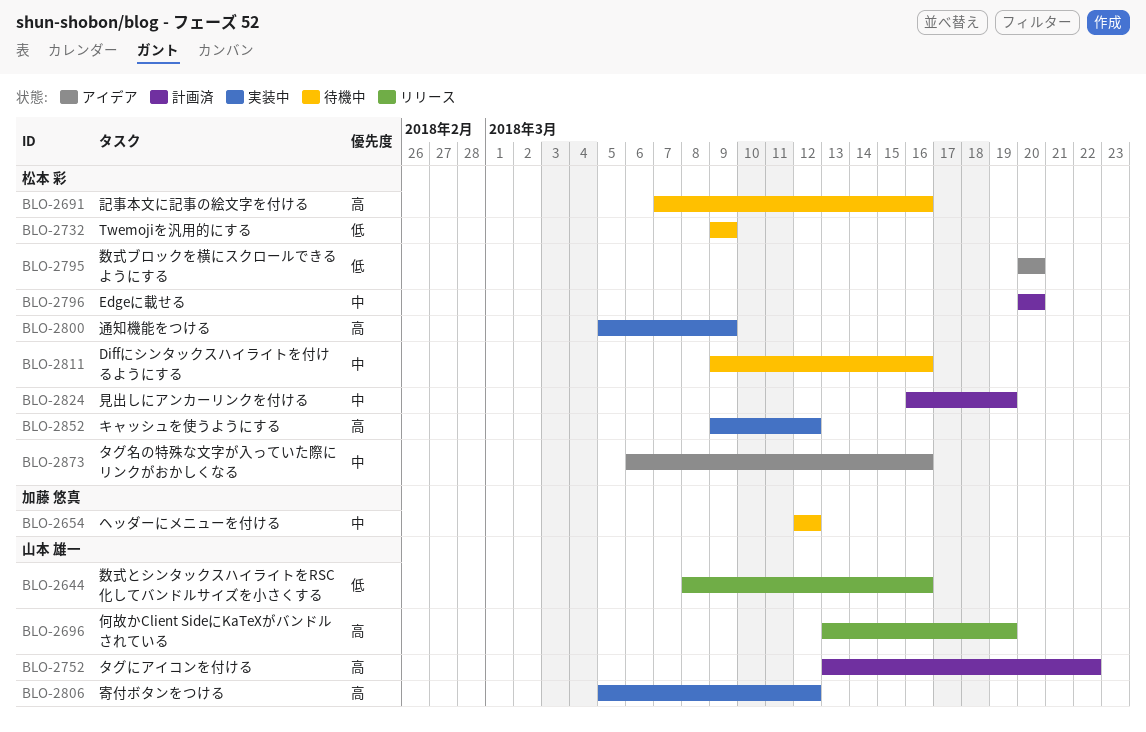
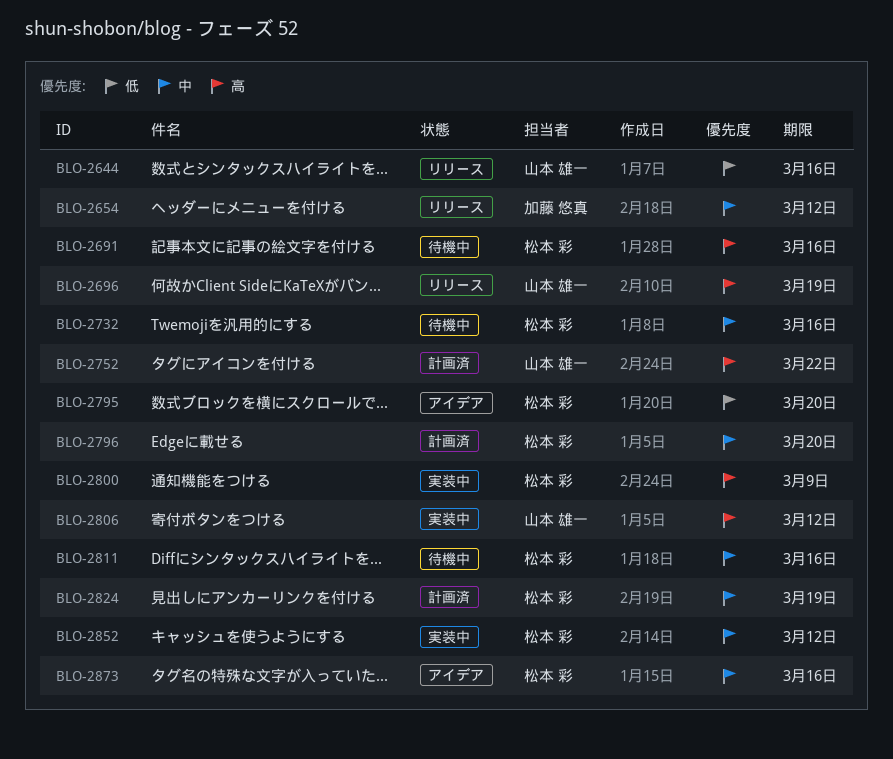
BLO-2654, status: 待機中 -> リリース
BLO-2732, priority: 低 -> 中
BLO-2732, due: Mar 9 -> Mar 16
BLO-2852, priority: 高 -> 中

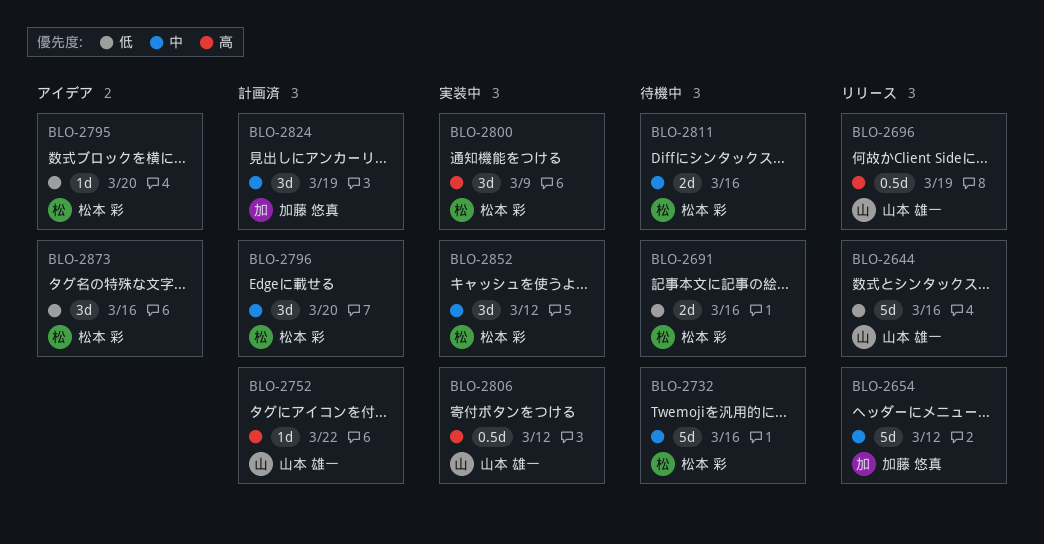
BLO-2691, priority: 高 -> 低
BLO-2824, owner: 松本 彩 -> 加藤 悠真
BLO-2873, priority: 中 -> 低

